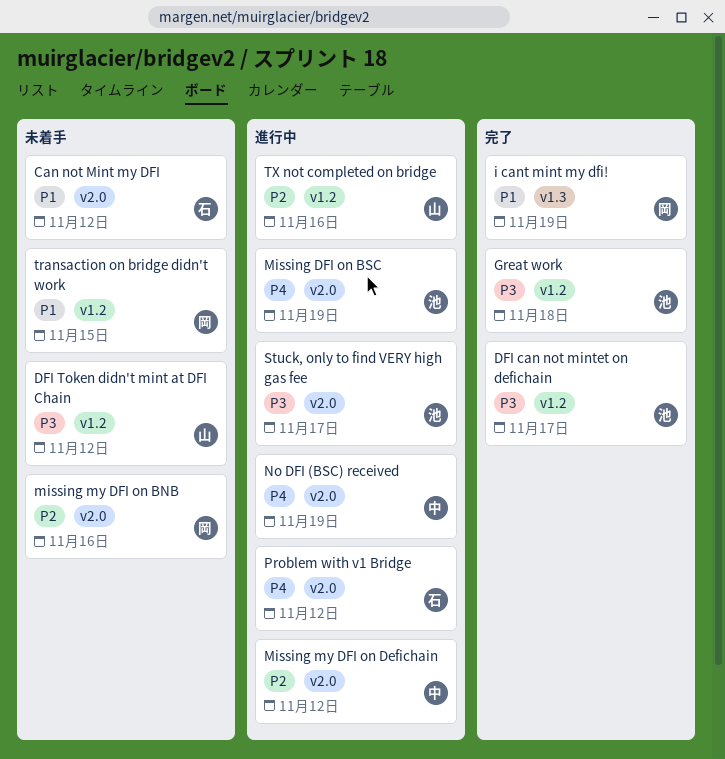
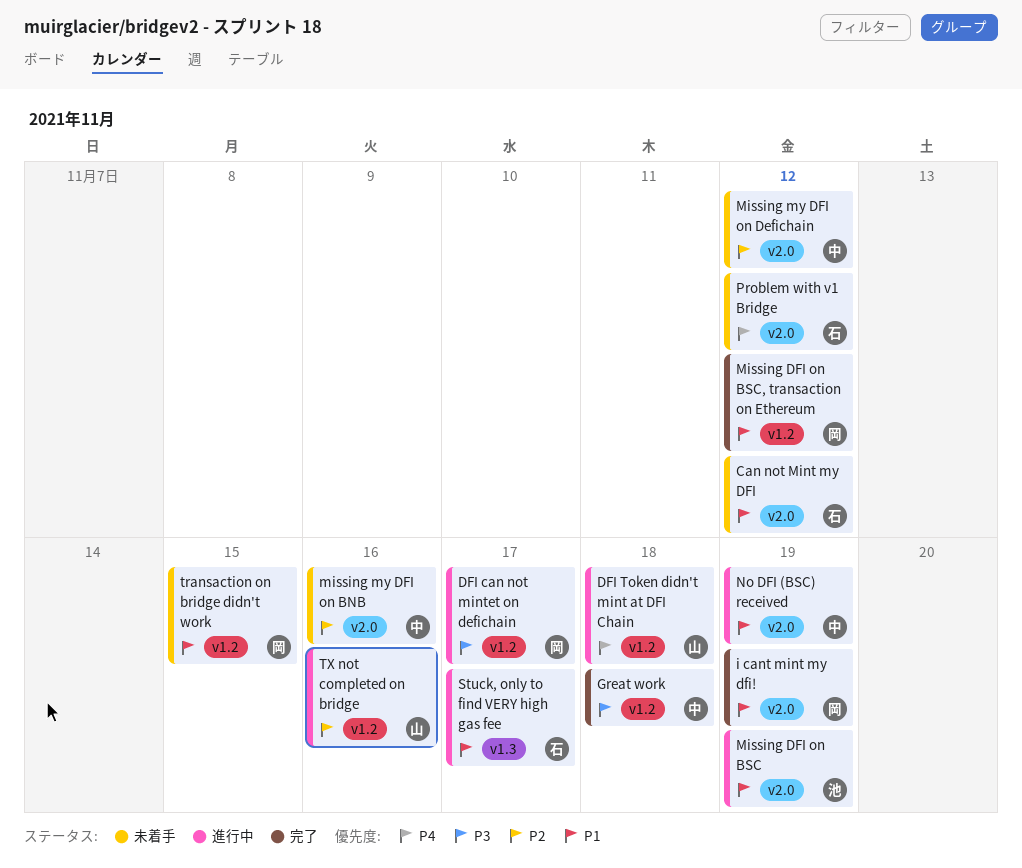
DFI can not mintet on defichain, status: 完了 -> 進行中
DFI can not mintet on defichain, owner: 池 -> 岡
DFI Token didn't mint at DFI Chain, status: 未着手 -> 進行中
DFI Token didn't mint at DFI Chain, priority: P3 -> P4
DFI Token didn't mint at DFI Chain, due: Nov 12 -> Nov 18
Great work, owner: 池 -> 中
i cant mint my dfi!, label: v1.3 -> v2.0
Missing DFI on BSC, priority: P4 -> P1
Missing DFI on BSC, transaction on Ethereum: none -> present
missing my DFI on BNB, owner: 岡 -> 中
Missing my DFI on Defichain, status: 進行中 -> 未着手
No DFI (BSC) received, priority: P4 -> P1
Problem with v1 Bridge, status: 進行中 -> 未着手
Stuck, only to find VERY high gas fee, owner: 池 -> 石
Stuck, only to find VERY high gas fee, priority: P3 -> P1
Stuck, only to find VERY high gas fee, label: v2.0 -> v1.3

